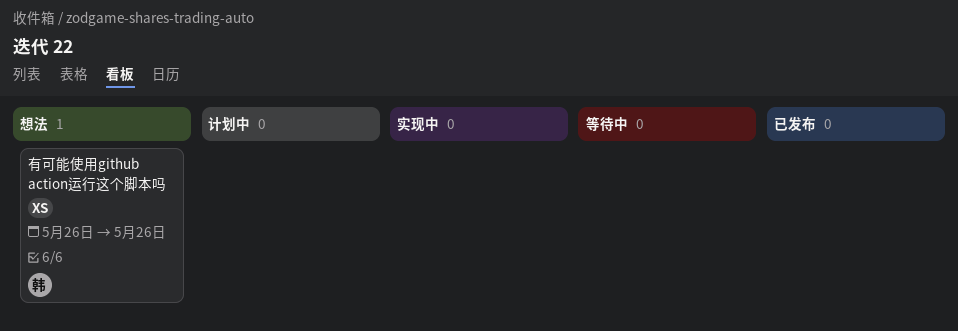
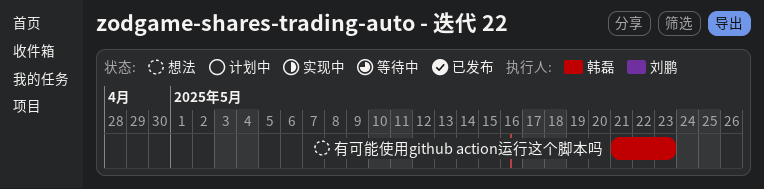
有可能使用github action运行这个脚本吗, start: May 26 -> May 21
有可能使用github action运行这个脚本吗, due: May 26 -> May 23

